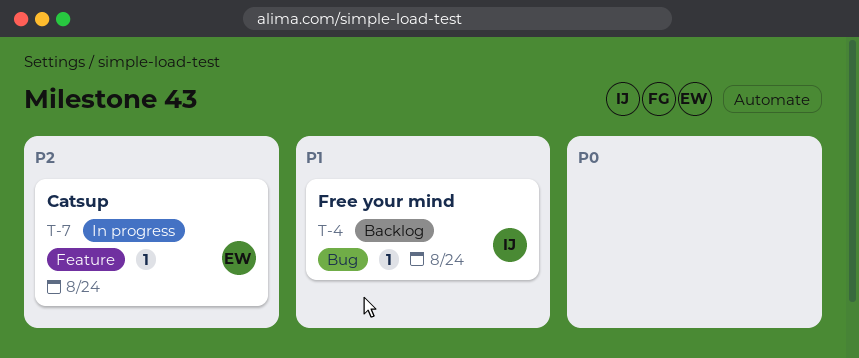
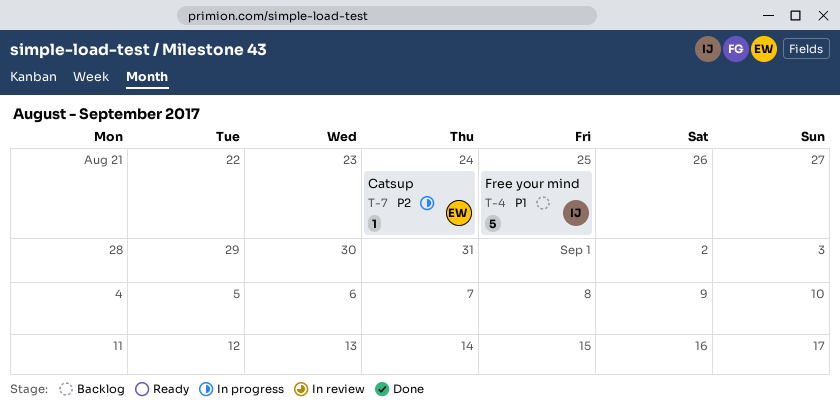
T-4, estimate: 1 -> 5
T-4, due: Aug 24 -> Aug 25

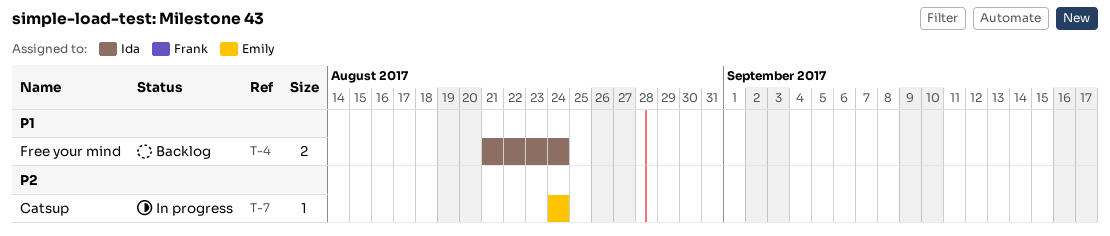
T-4, estimate: 5 -> 2
T-4, due: Aug 25 -> Aug 24

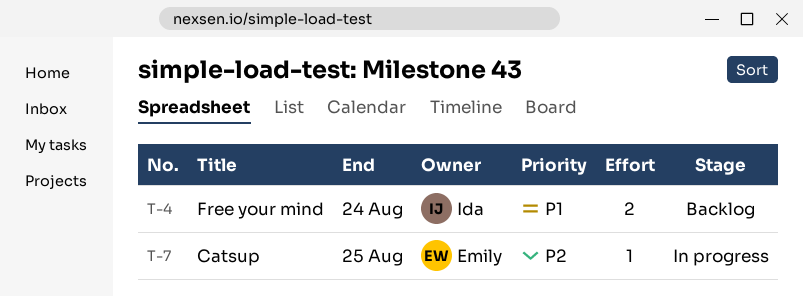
T-7, due: Aug 24 -> Aug 25

